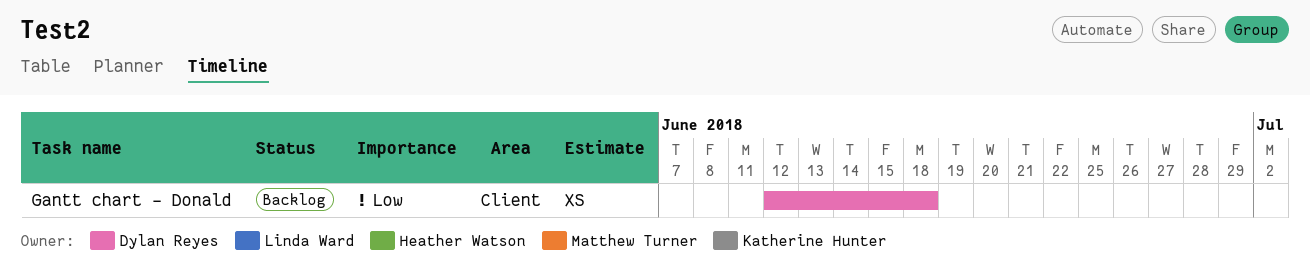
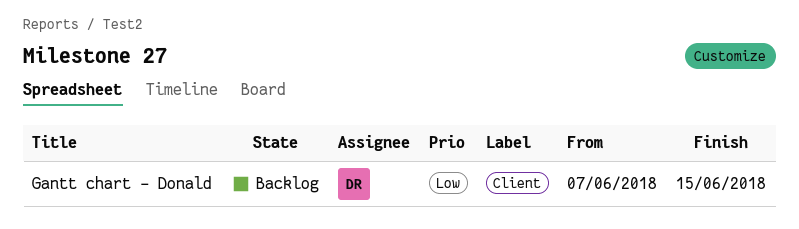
Gantt chart - Donald, start: Jun 12 -> Jun 7
Gantt chart - Donald, due: Jun 18 -> Jun 15

